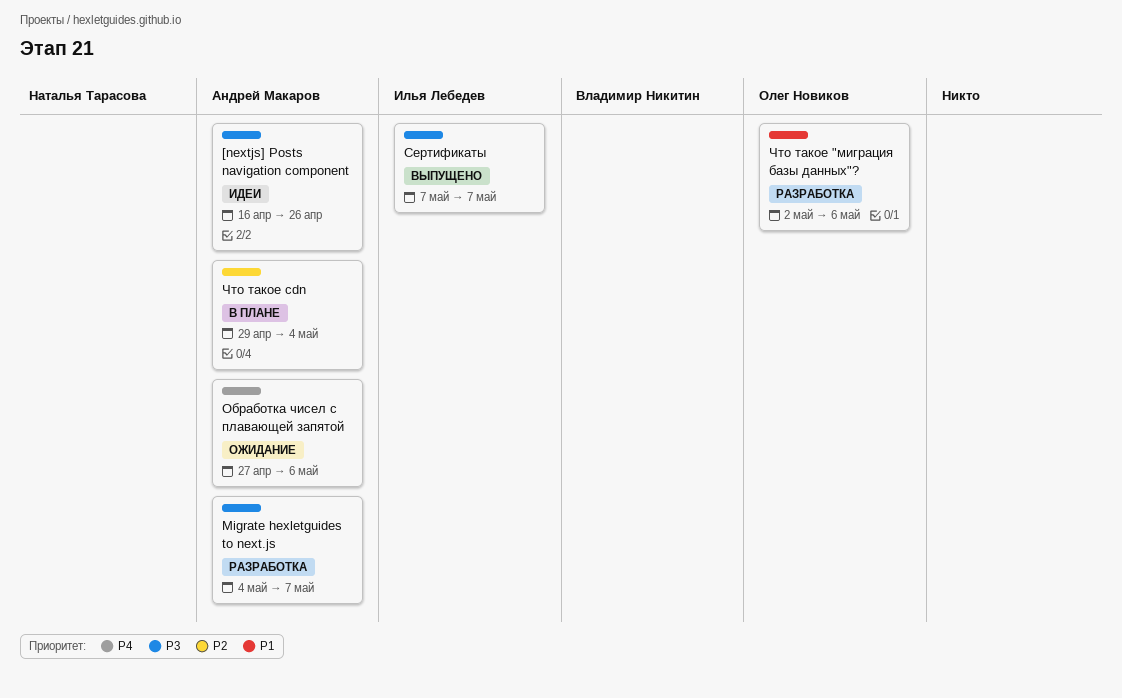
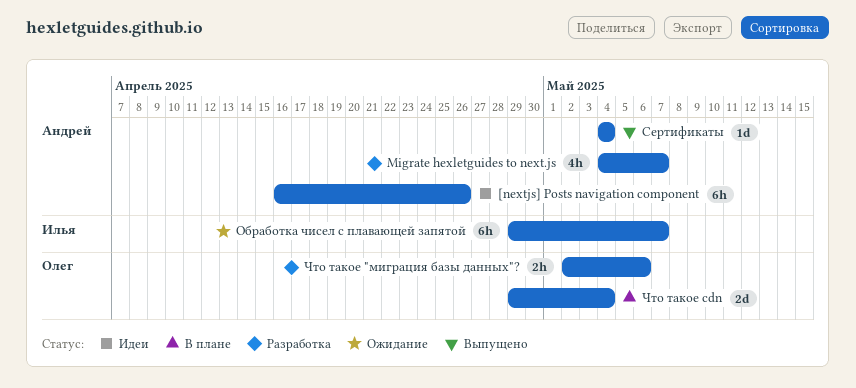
Обработка чисел с плавающей запятой, owner: Андрей Макаров -> Илья Лебедев
Обработка чисел с плавающей запятой, start: Apr 27 -> Apr 29
Обработка чисел с плавающей запятой, due: May 6 -> May 7
Сертификаты, owner: Илья Лебедев -> Андрей Макаров
Сертификаты, start: May 7 -> May 4
Сертификаты, due: May 7 -> May 4
Что такое cdn, owner: Андрей Макаров -> Олег Новиков

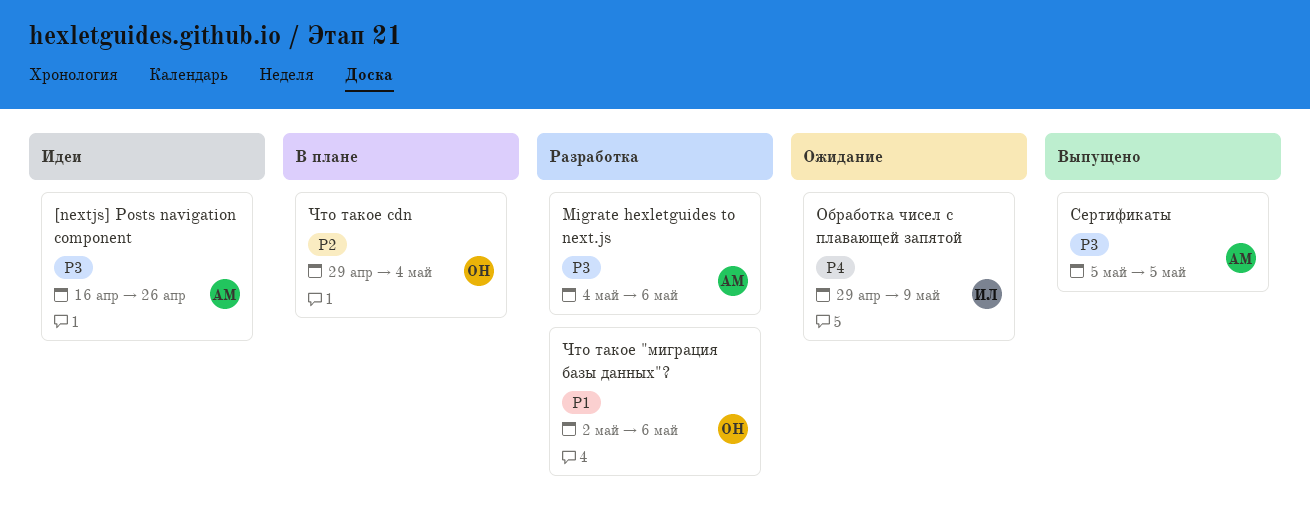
Migrate hexletguides to next.js, due: May 7 -> May 6
Обработка чисел с плавающей запятой, due: May 7 -> May 9
Сертификаты, start: May 4 -> May 5
Сертификаты, due: May 4 -> May 5

